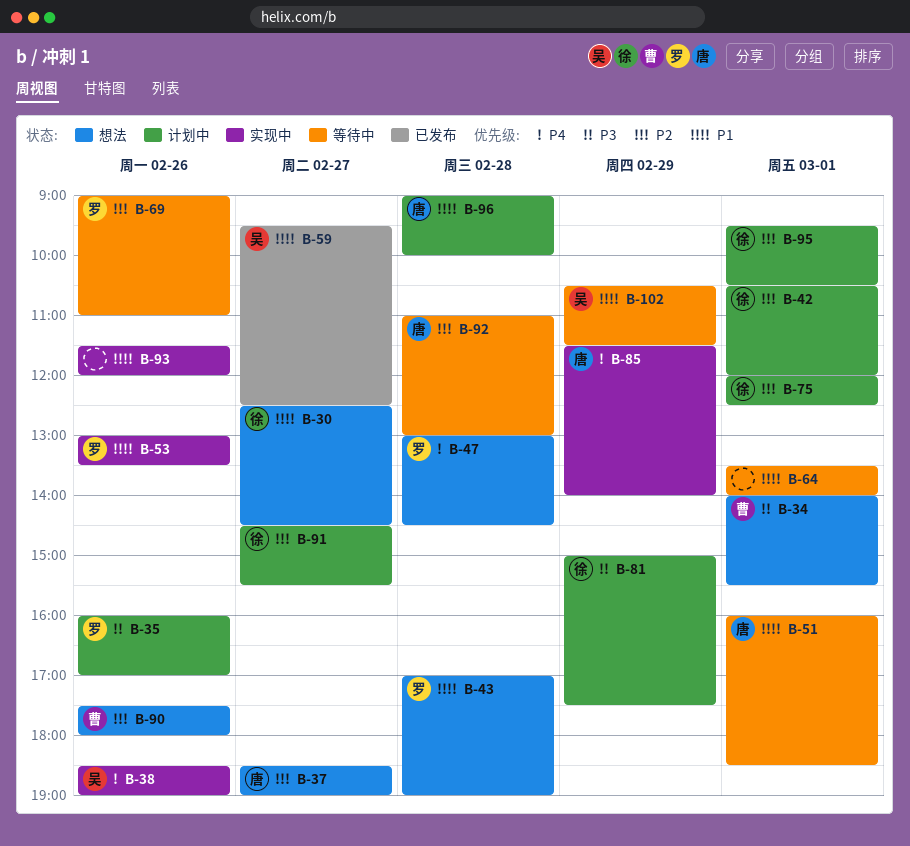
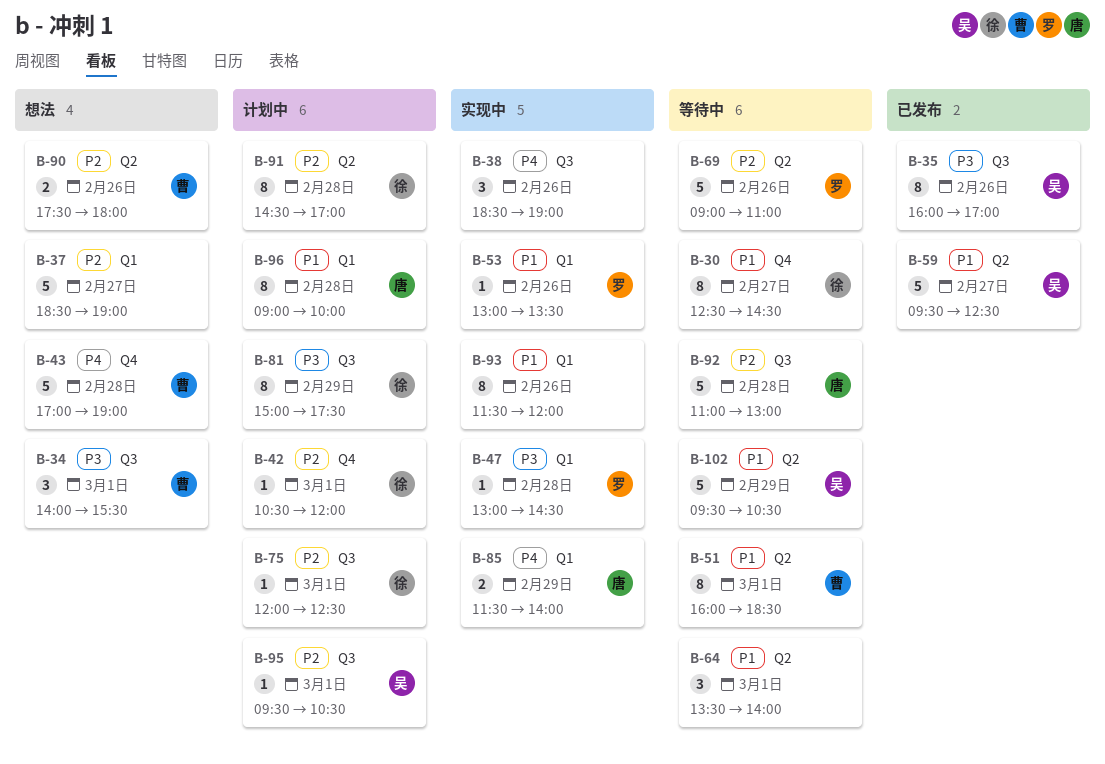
B-30, status: 想法 -> 等待中
B-35, status: 计划中 -> 已发布
B-35, owner: 罗 -> 吴
B-37, owner: 唐 -> none
B-38, owner: 吴 -> none
B-43, owner: 罗 -> 曹
B-43, priority: P1 -> P4
B-47, status: 想法 -> 实现中
B-47, priority: P4 -> P3
B-51, owner: 唐 -> 曹
B-91, day: Feb 27 -> Feb 28
B-91, ends: 15:30 -> 17:00
B-95, owner: 徐 -> 吴
B-102, begins: 10:30 -> 09:30
B-102, ends: 11:30 -> 10:30

